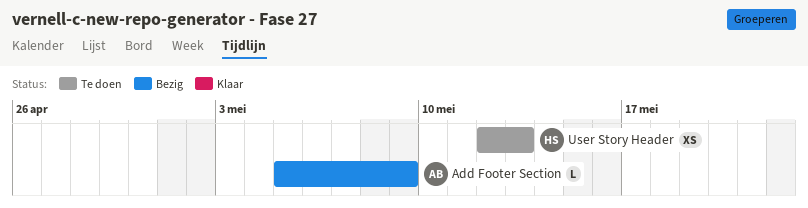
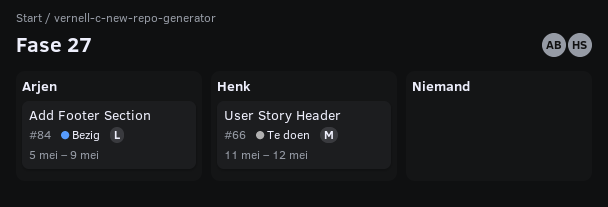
User Story Header, estimate: XS -> M
User Story Header, start: May 12 -> May 11
User Story Header, due: May 13 -> May 12

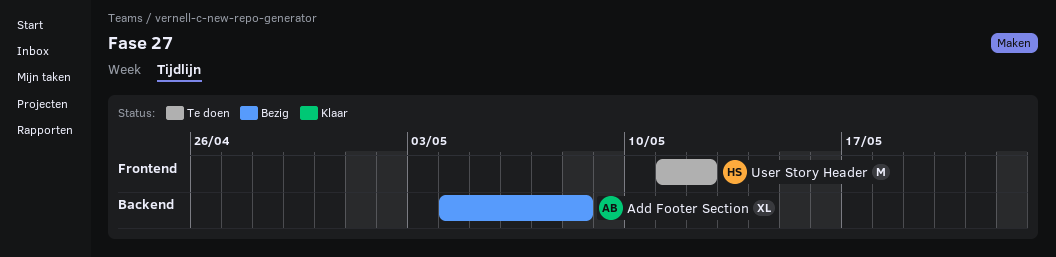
Add Footer Section, estimate: L -> XL
Add Footer Section, start: May 5 -> May 4
Add Footer Section, due: May 9 -> May 8

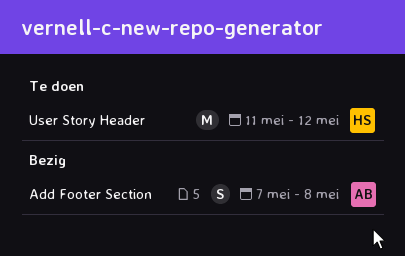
Add Footer Section, estimate: XL -> S
Add Footer Section, start: May 4 -> May 7

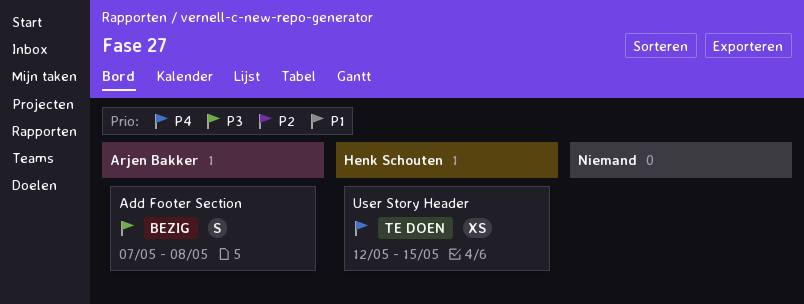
User Story Header, estimate: M -> XS
User Story Header, start: May 11 -> May 12
User Story Header, due: May 12 -> May 15

